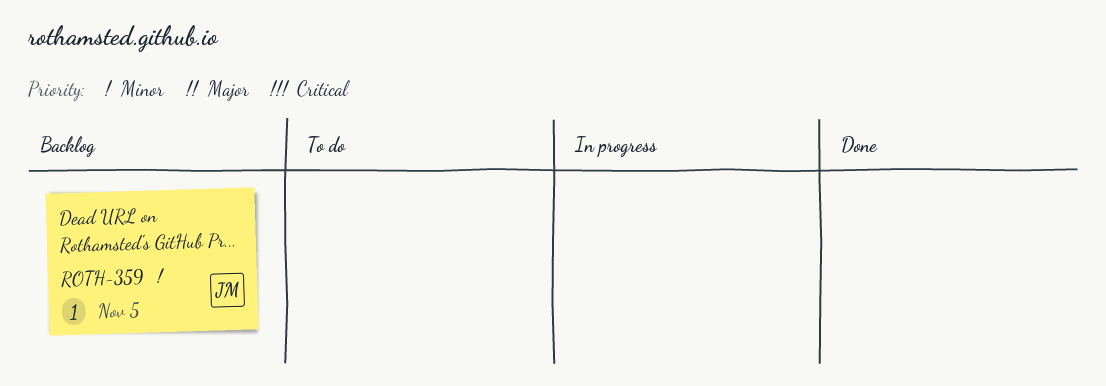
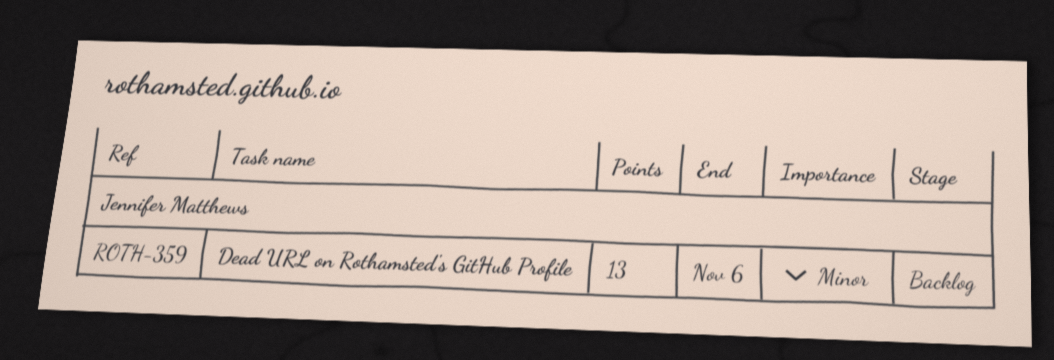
ROTH-359, estimate: 1 -> 13
ROTH-359, due: Nov 5 -> Nov 6

